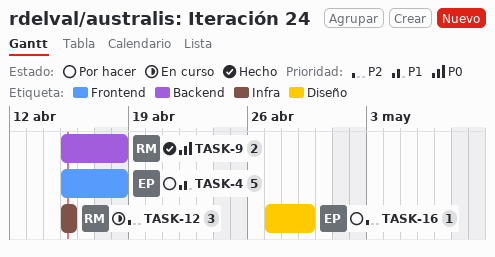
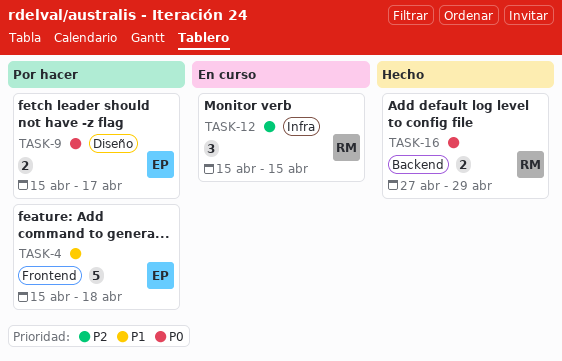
TASK-9, status: Hecho -> Por hacer
TASK-9, owner: RM -> EP
TASK-9, label: Backend -> Diseño
TASK-9, due: Apr 18 -> Apr 17
TASK-16, status: Por hacer -> Hecho
TASK-16, owner: EP -> RM
TASK-16, priority: P2 -> P0
TASK-16, label: Diseño -> Backend
TASK-16, estimate: 1 -> 2

